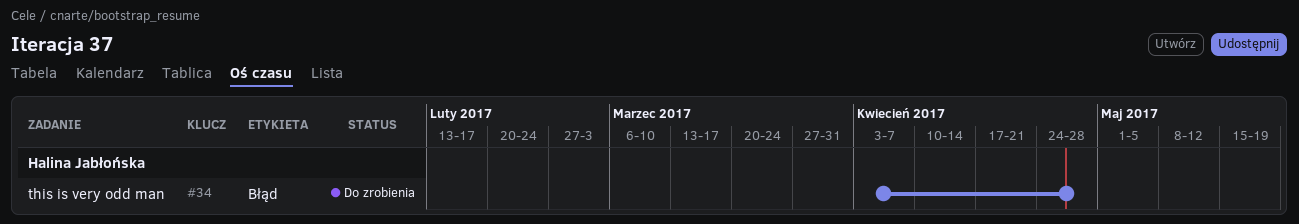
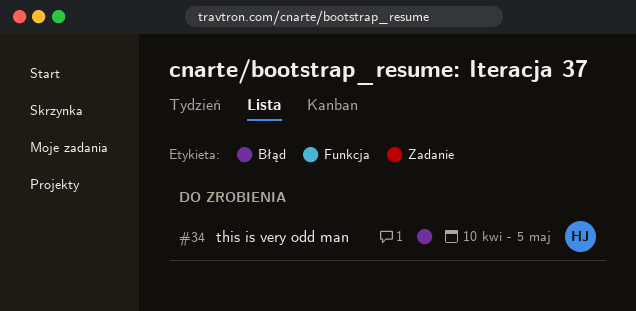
#34, start: Apr 3 -> Apr 10
#34, due: Apr 28 -> May 5

